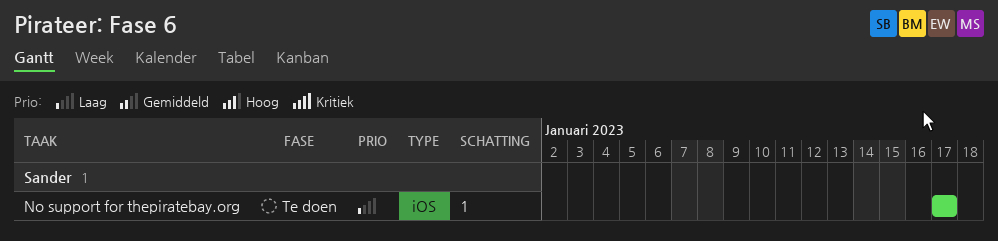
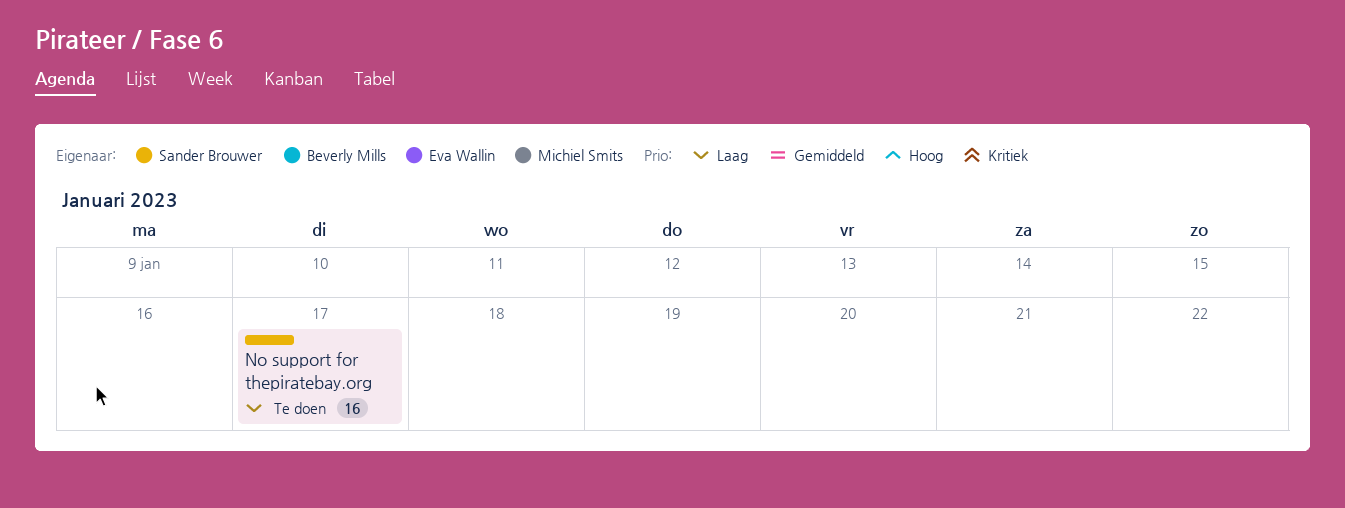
No support for thepiratebay.org, estimate: 1 -> 16

